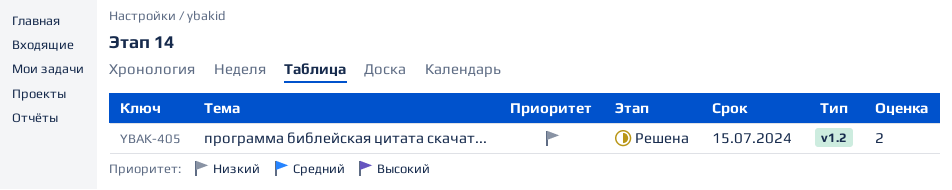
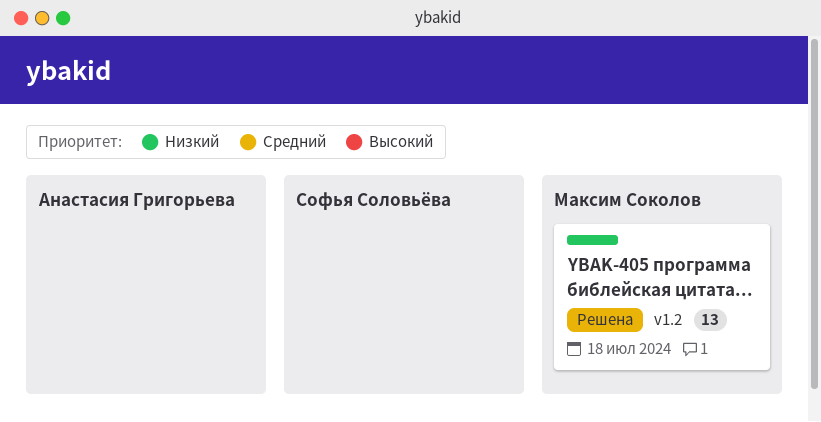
YBAK-405, estimate: 2 -> 13
YBAK-405, due: Jul 15 -> Jul 18

